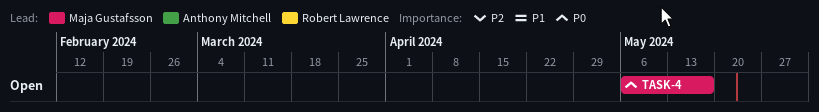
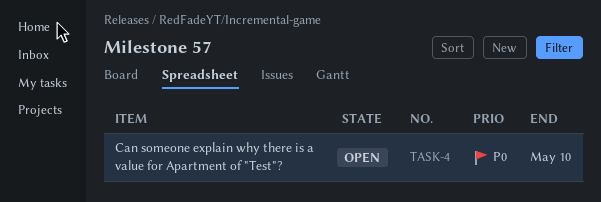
TASK-4, due: May 17 -> May 10

